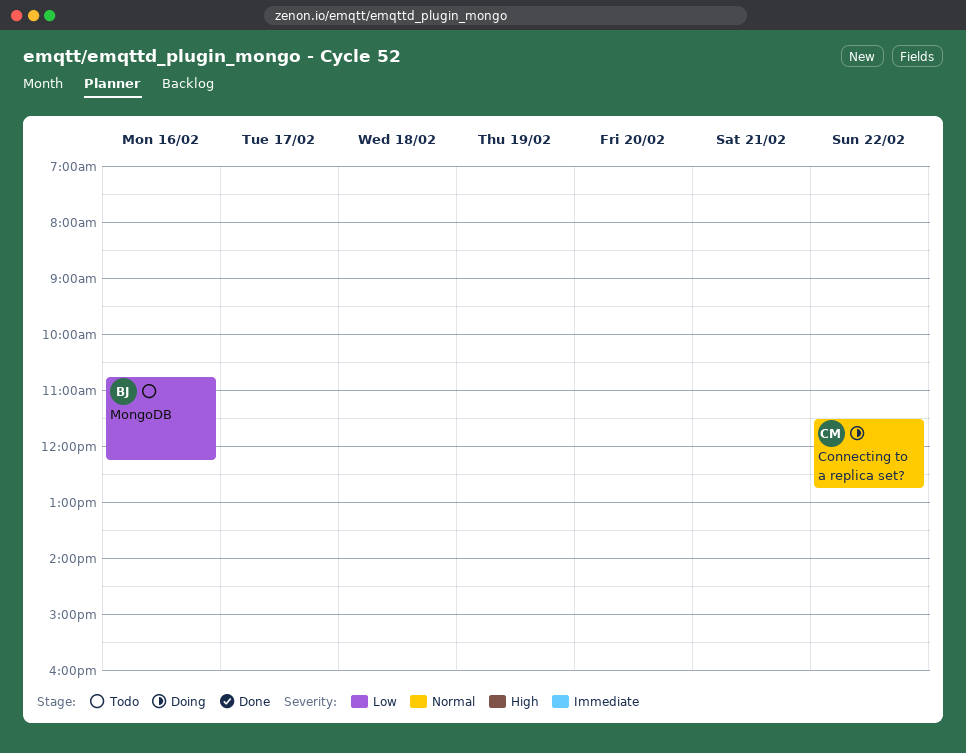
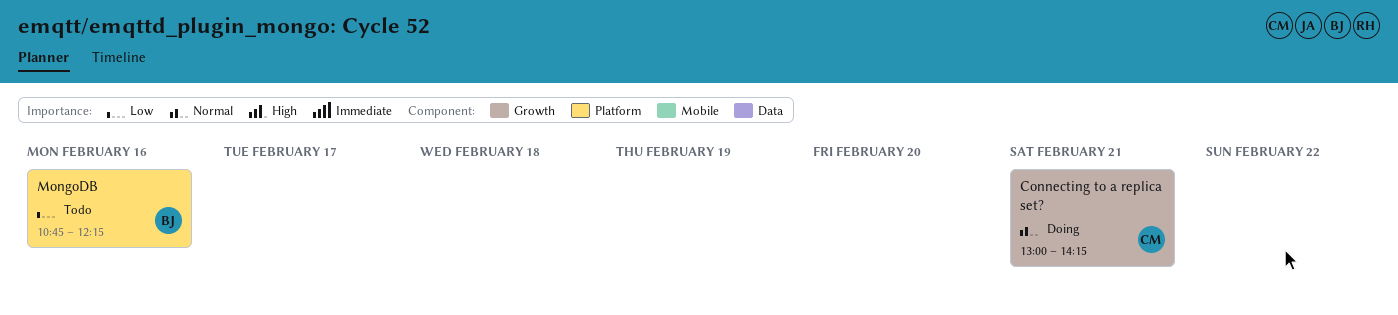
Connecting to a replica set?, day: Feb 22 -> Feb 21
Connecting to a replica set?, begins: 11:30 -> 13:00
Connecting to a replica set?, ends: 12:45 -> 14:15

